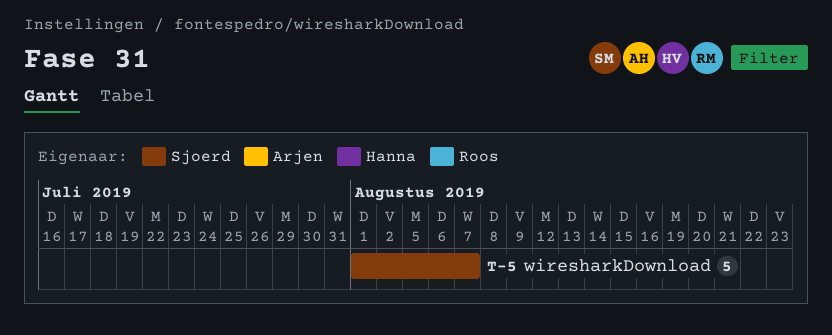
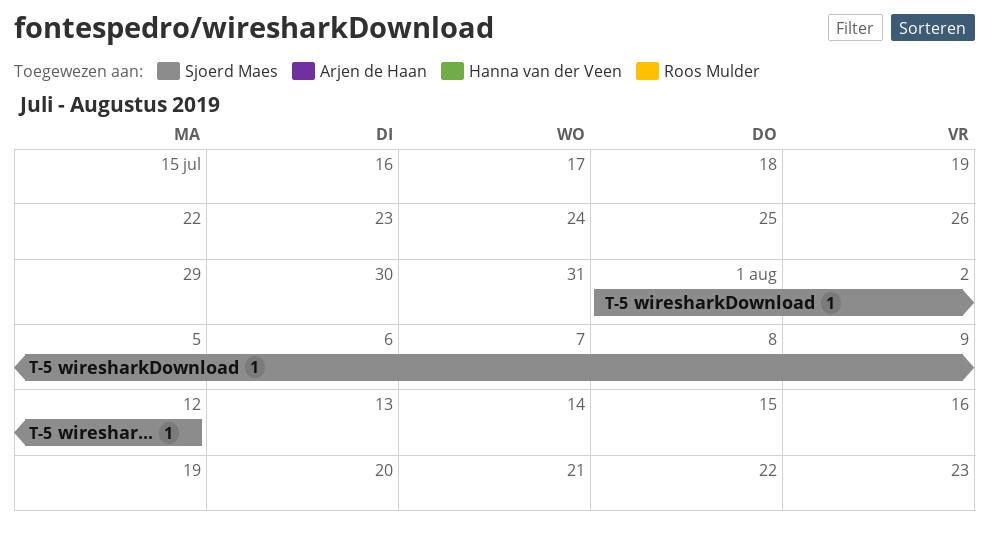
T-5, estimate: 5 -> 1
T-5, due: Aug 7 -> Aug 12

